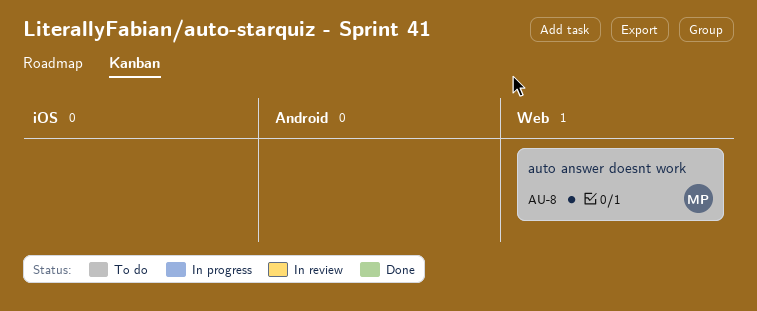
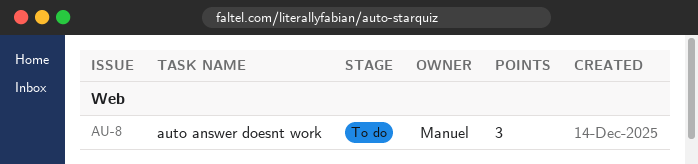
AU-8, estimate: 1 -> 3

